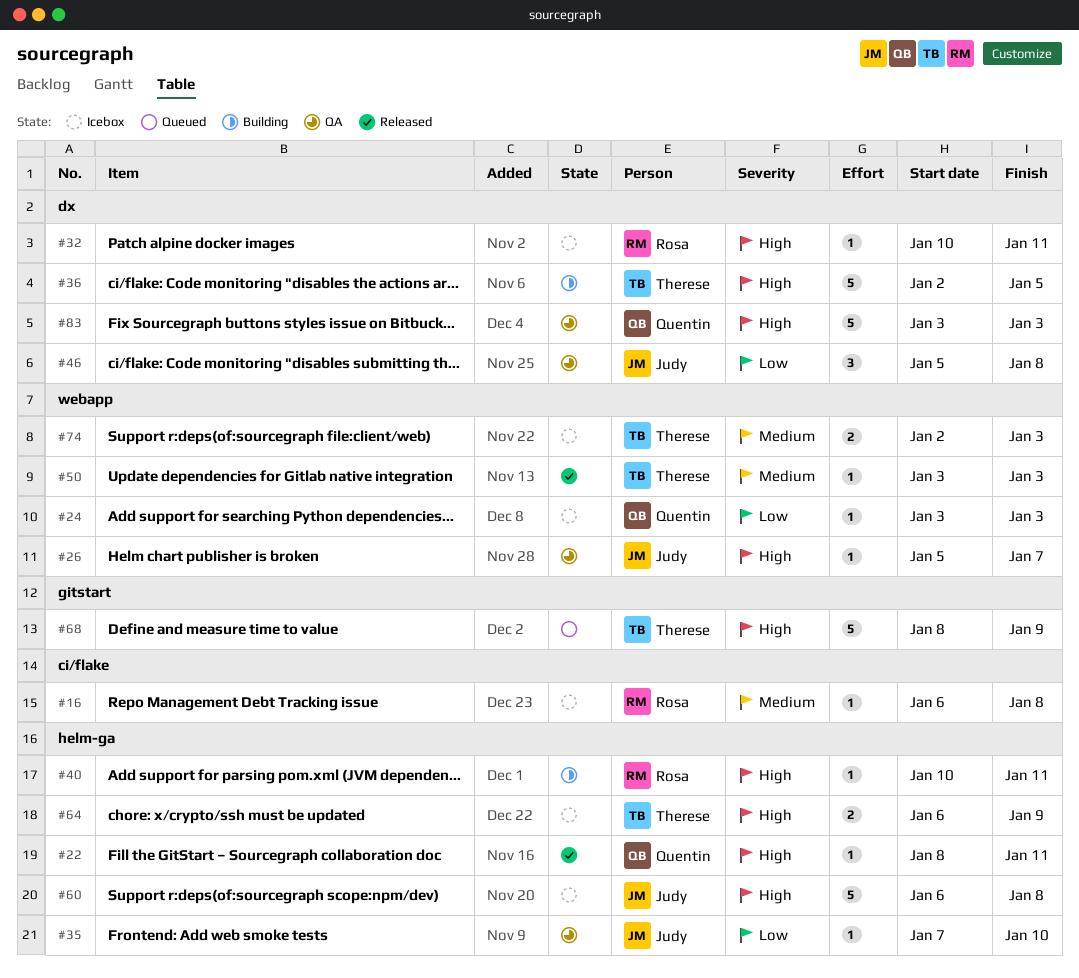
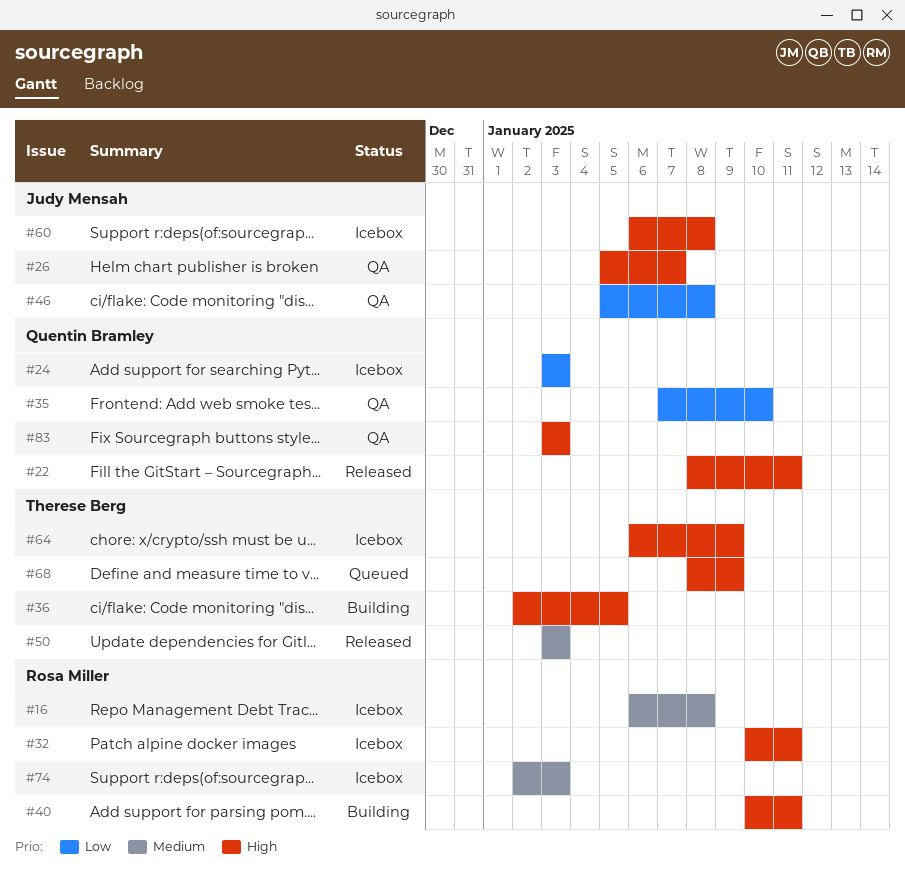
#35, owner: Judy Mensah -> Quentin Bramley
#74, owner: Therese Berg -> Rosa Miller

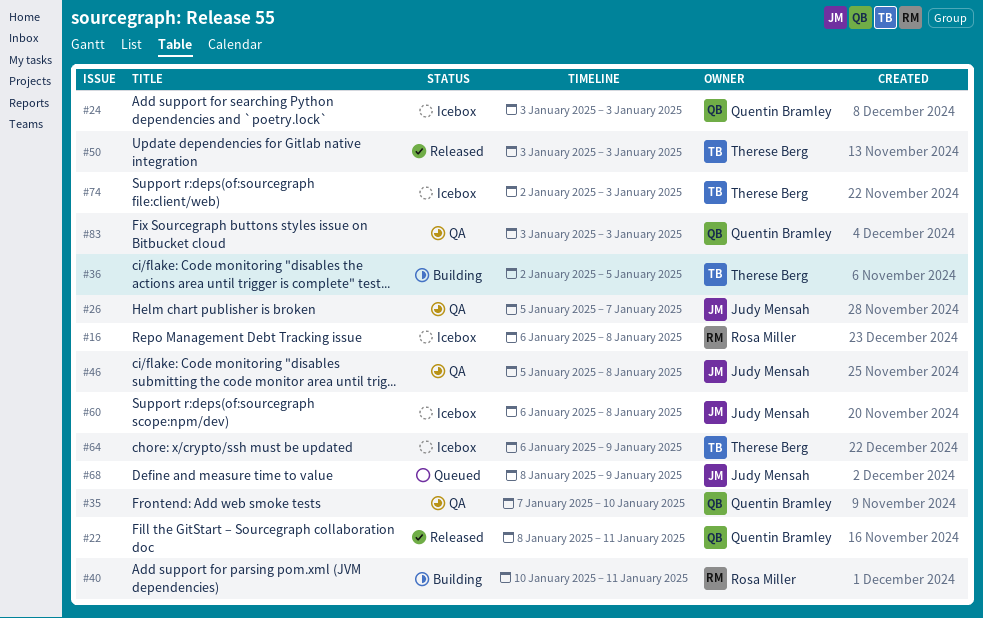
#32: present -> none
#68, owner: Therese Berg -> Judy Mensah
#74, owner: Rosa Miller -> Therese Berg

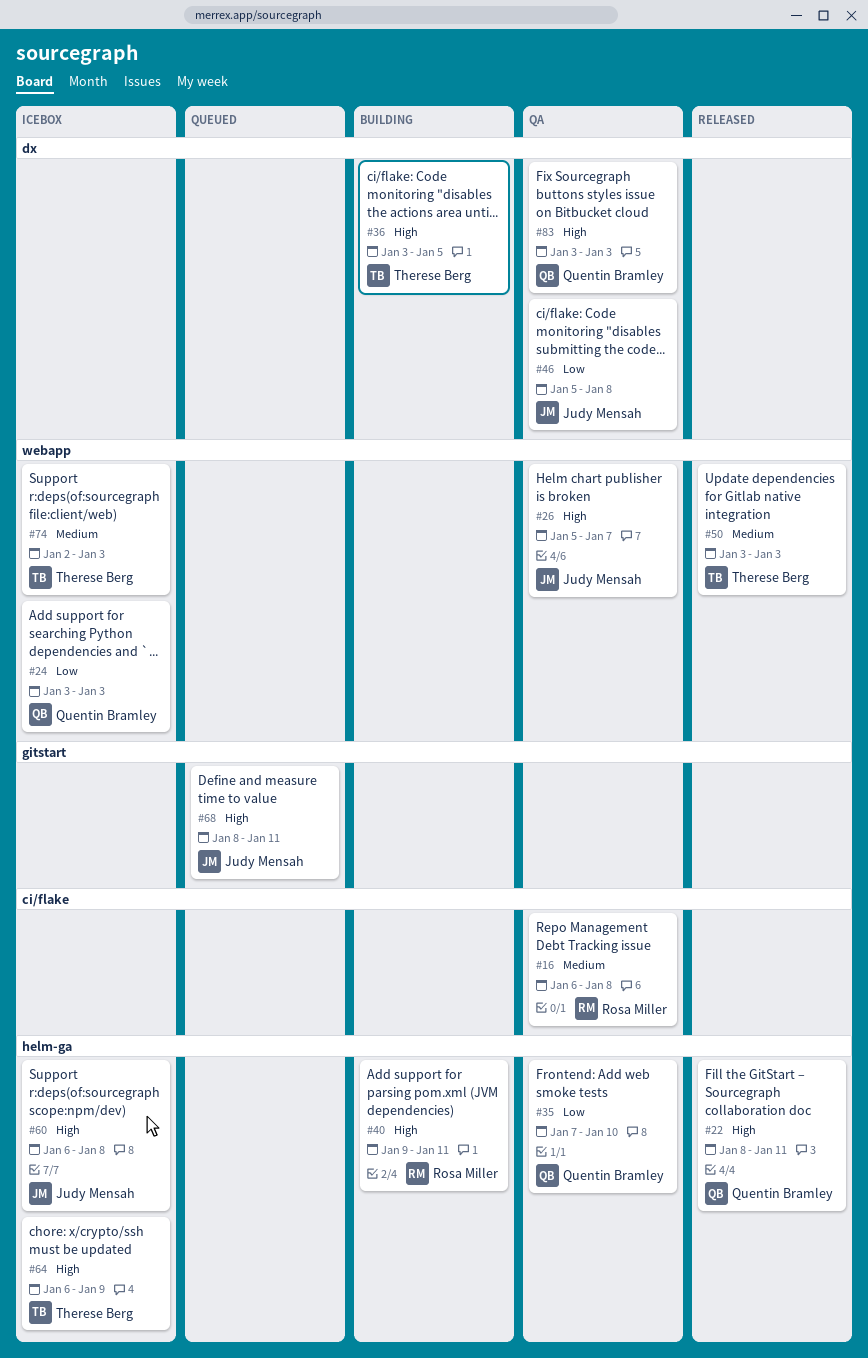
#16, status: Icebox -> QA
#36, start: Jan 2 -> Jan 3
#40, start: Jan 10 -> Jan 9
#68, due: Jan 9 -> Jan 11

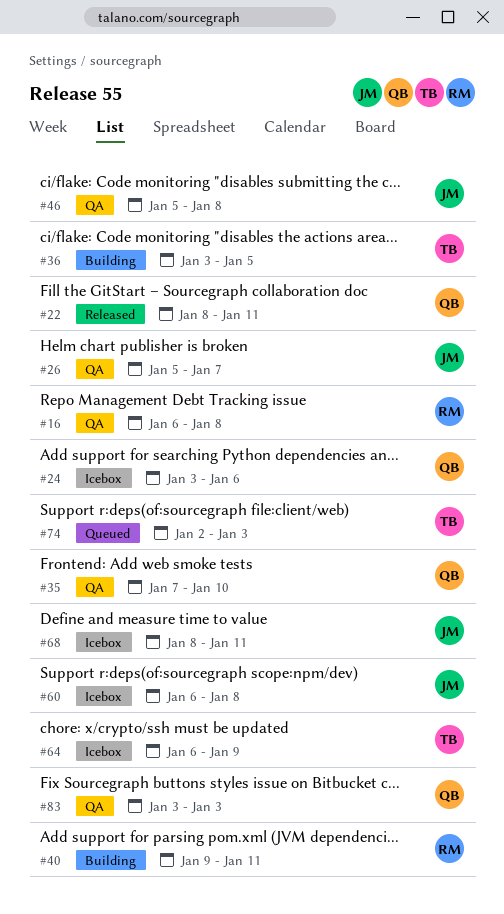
#24, due: Jan 3 -> Jan 6
#50: present -> none
#68, status: Queued -> Icebox
#74, status: Icebox -> Queued

